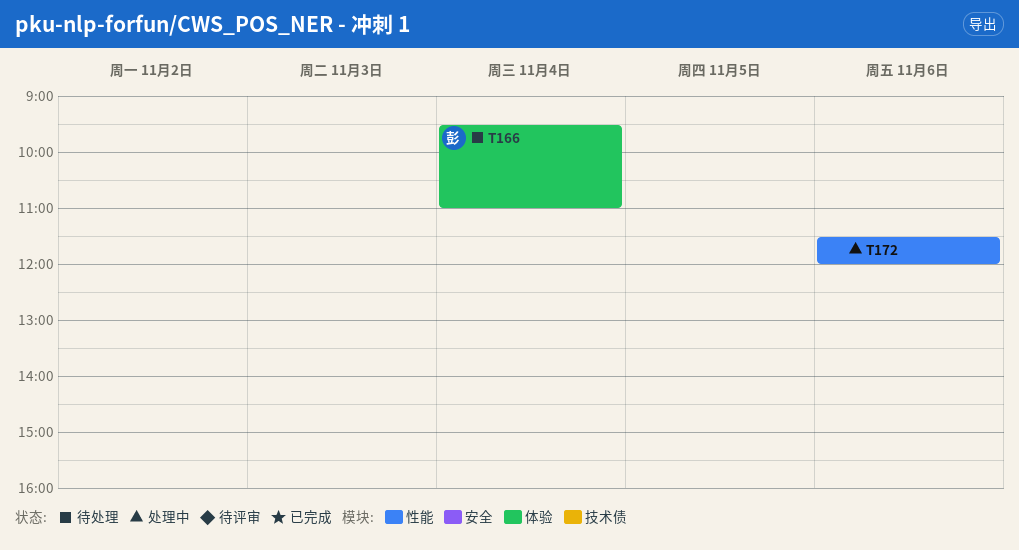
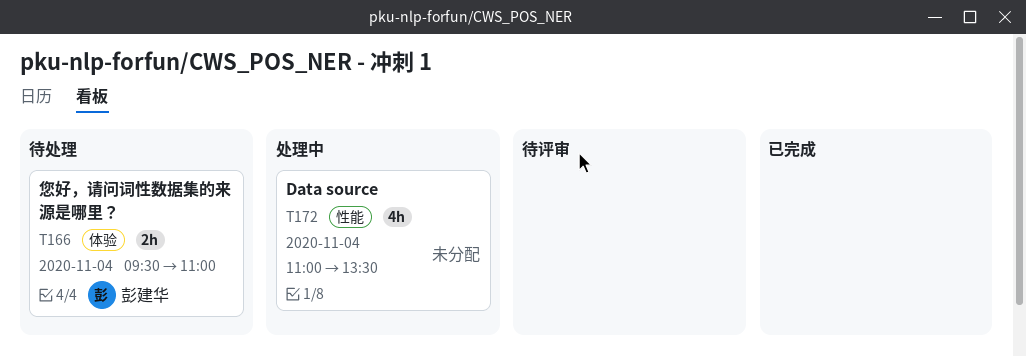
T172, day: Nov 6 -> Nov 4
T172, begins: 11:30 -> 11:00
T172, ends: 12:00 -> 13:30

